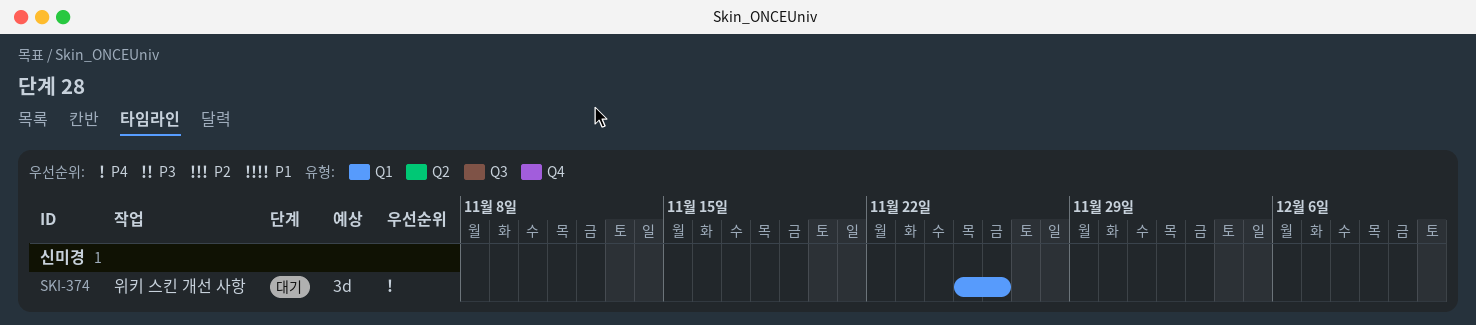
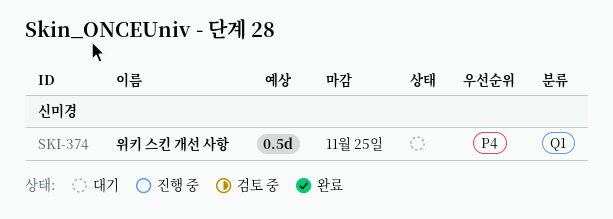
SKI-374, estimate: 3d -> 0.5d
SKI-374, due: Nov 26 -> Nov 25

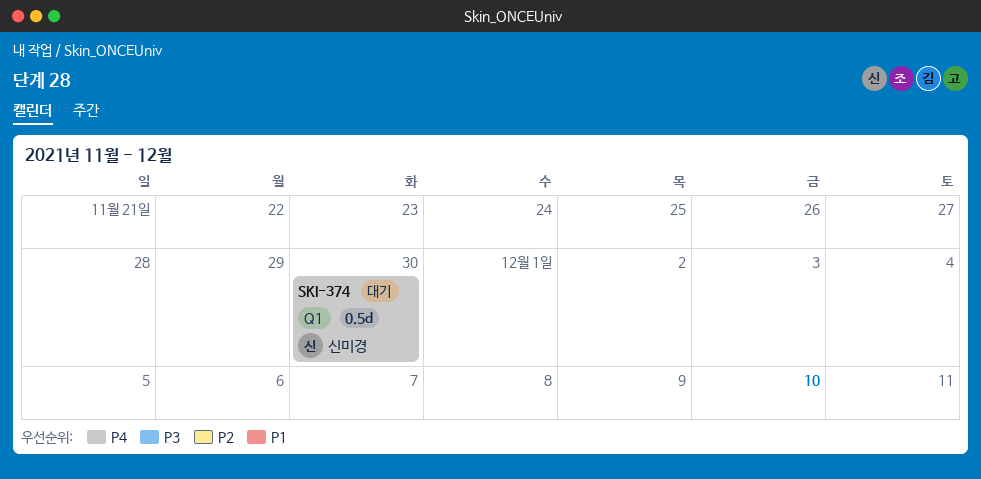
SKI-374, due: Nov 25 -> Nov 30

